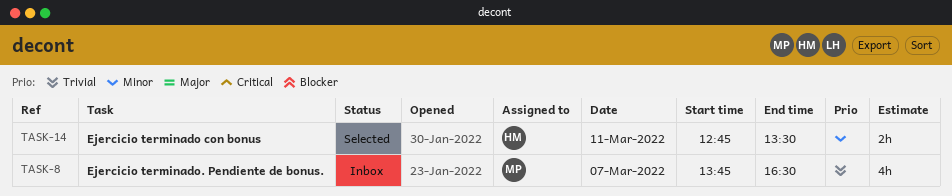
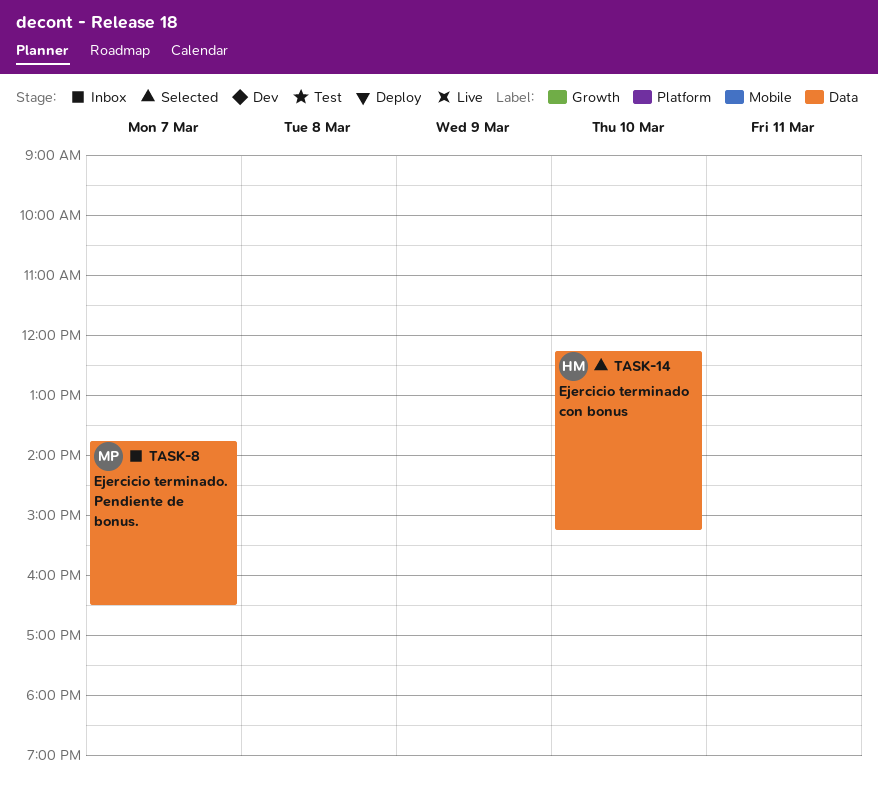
TASK-14, day: Mar 11 -> Mar 10
TASK-14, begins: 12:45 -> 12:15
TASK-14, ends: 13:30 -> 15:15

